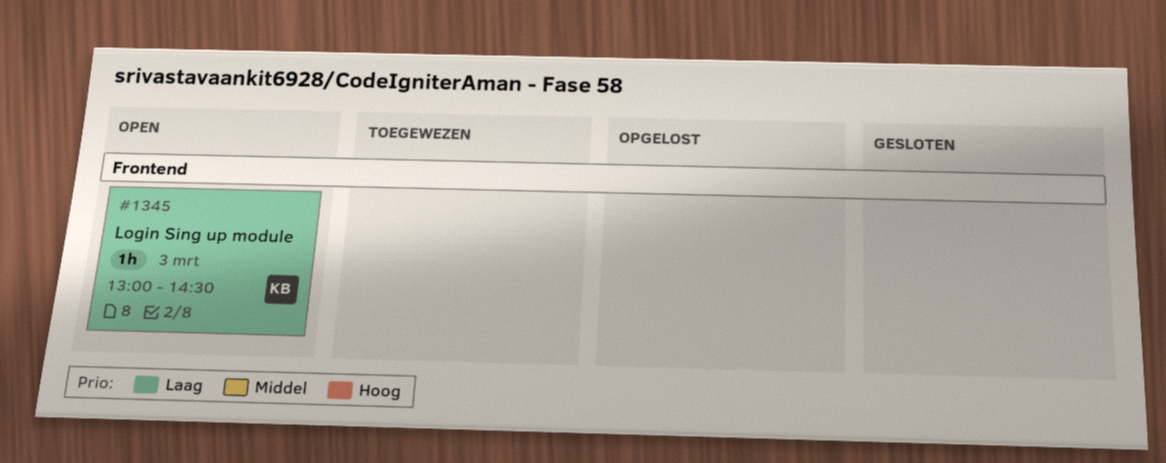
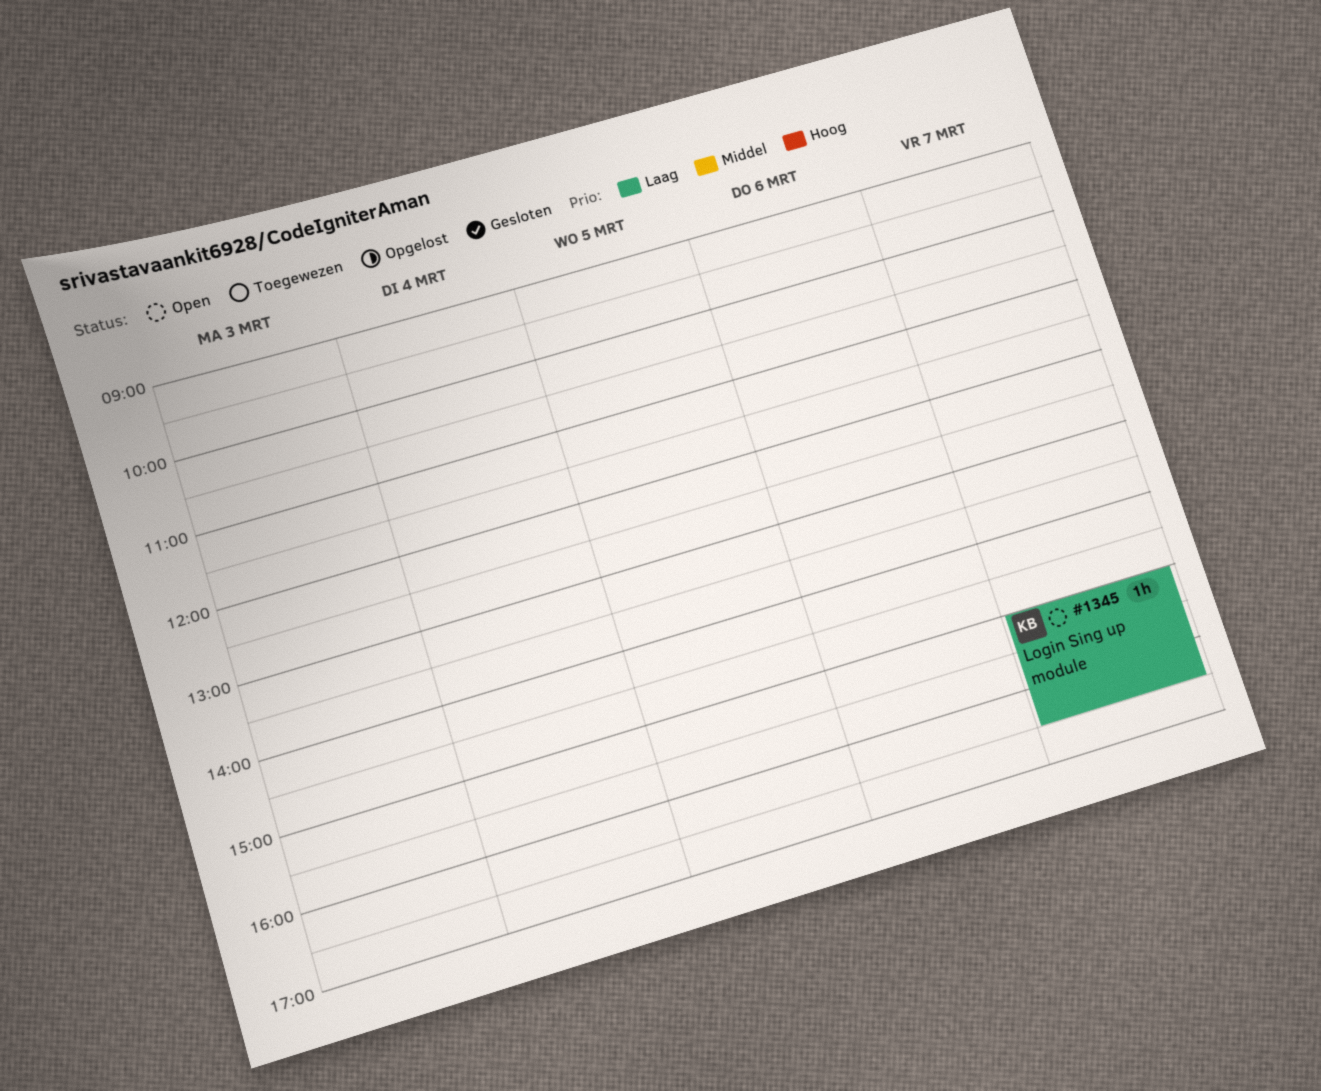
#1345, day: Mar 3 -> Mar 7
#1345, begins: 13:00 -> 15:00
#1345, ends: 14:30 -> 16:30

